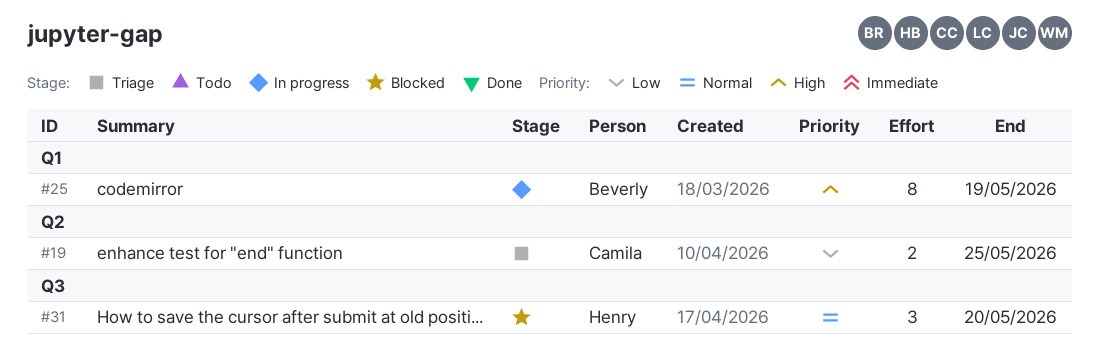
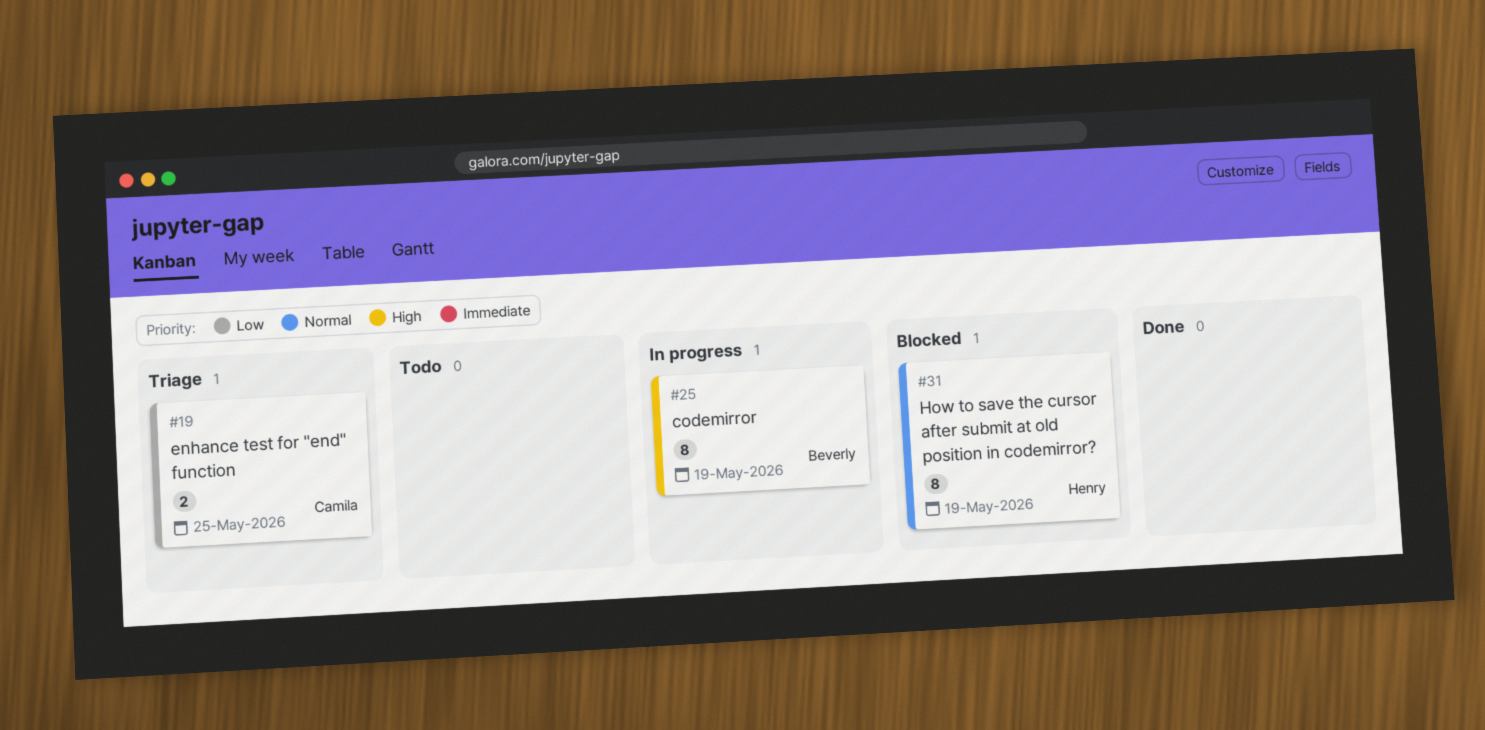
#31, estimate: 3 -> 8
#31, due: May 20 -> May 19

